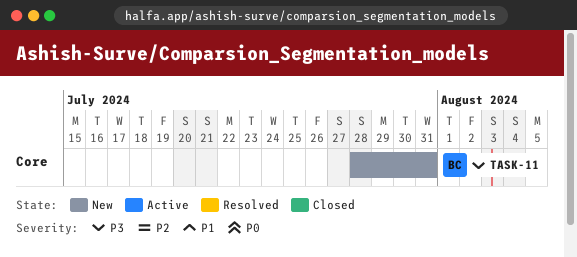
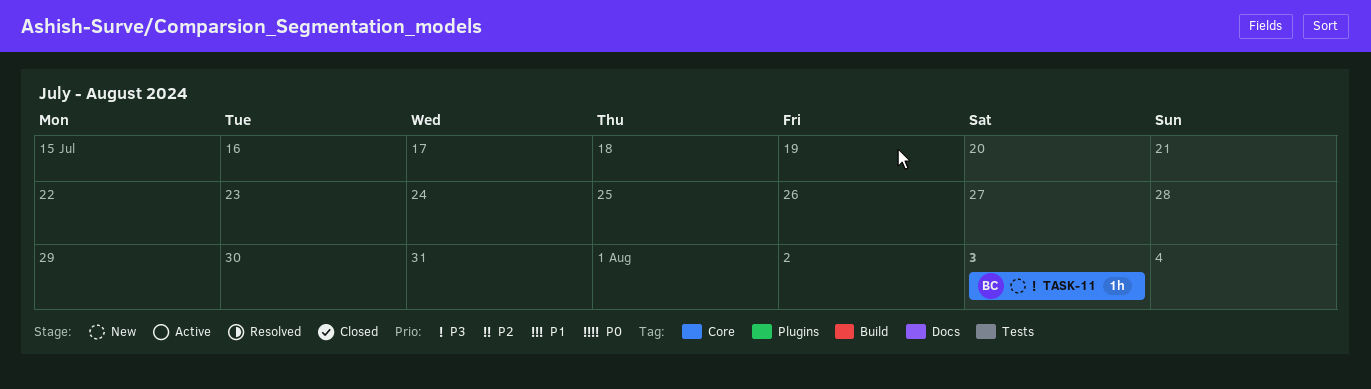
TASK-11, start: Jul 28 -> Aug 3
TASK-11, due: Jul 31 -> Aug 3

